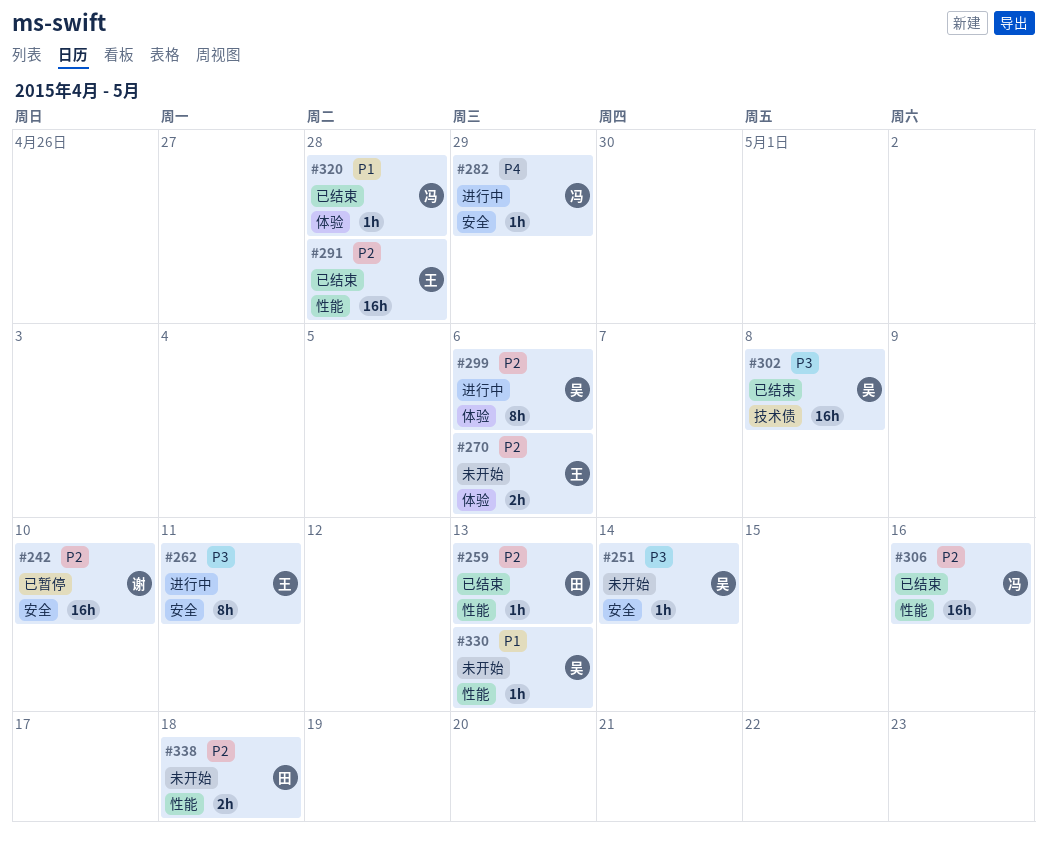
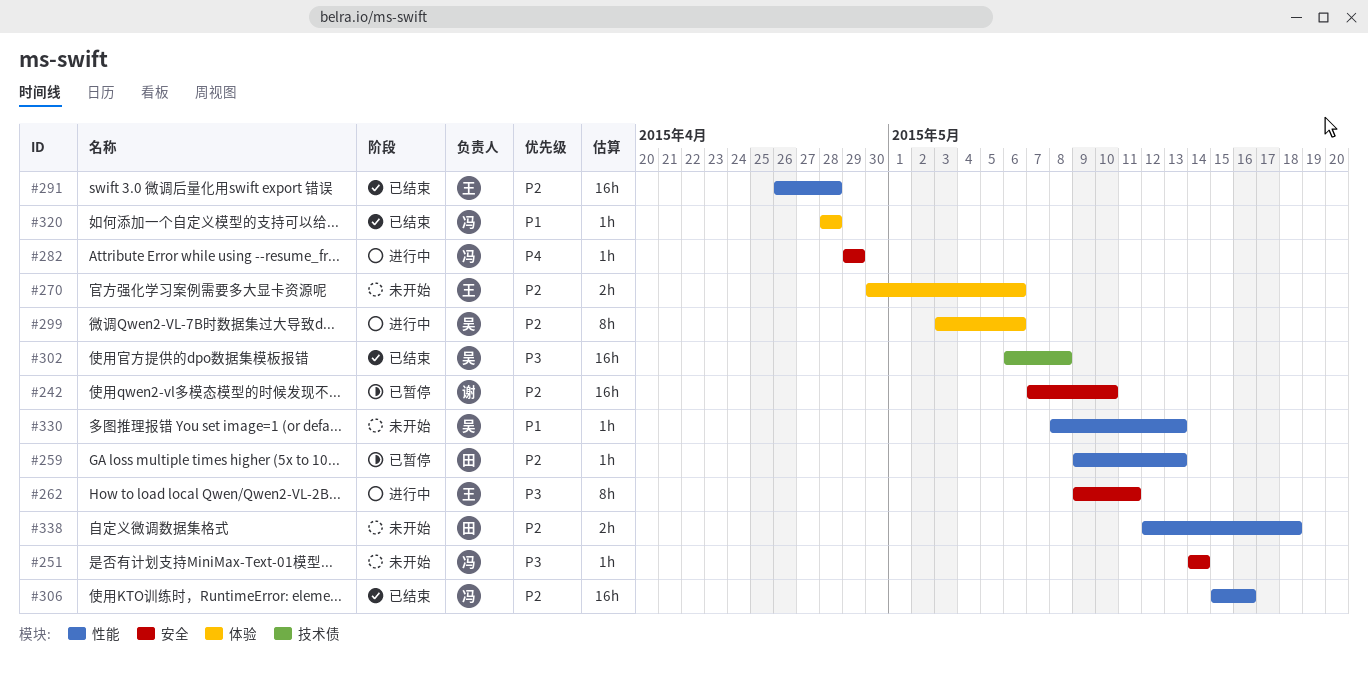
#251, owner: 吴 -> 冯
#259, status: 已结束 -> 已暂停

